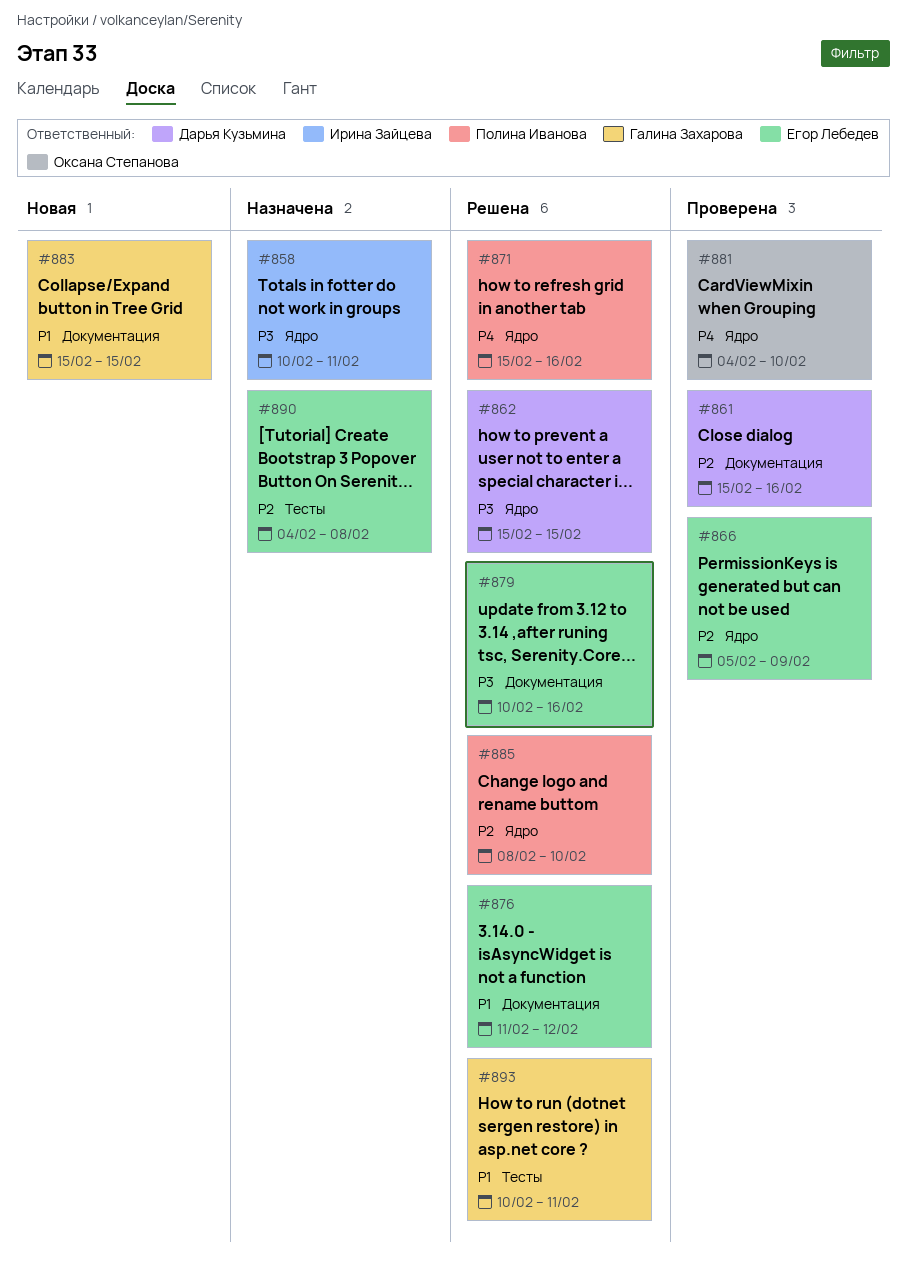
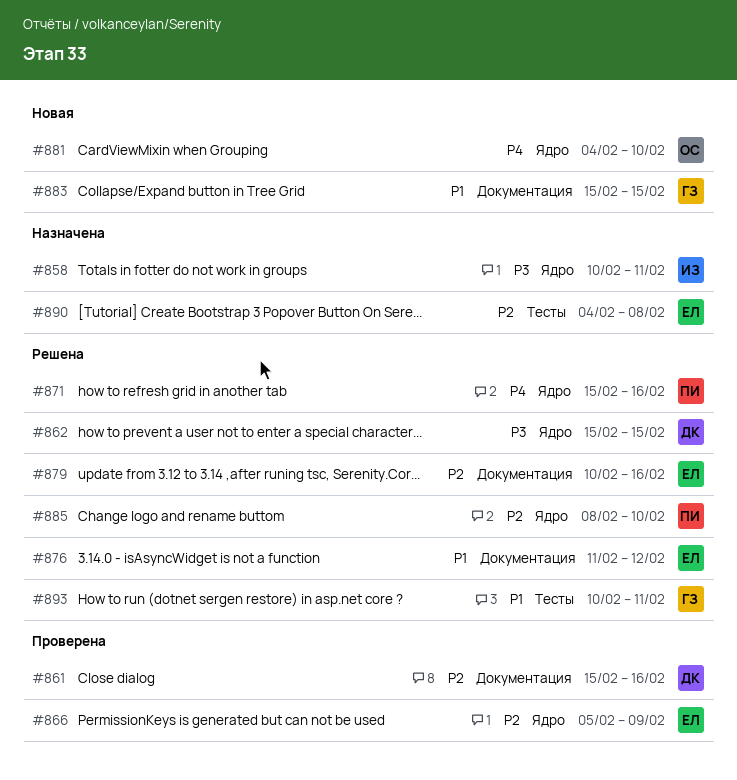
#879, priority: P3 -> P2
#881, status: Проверена -> Новая

